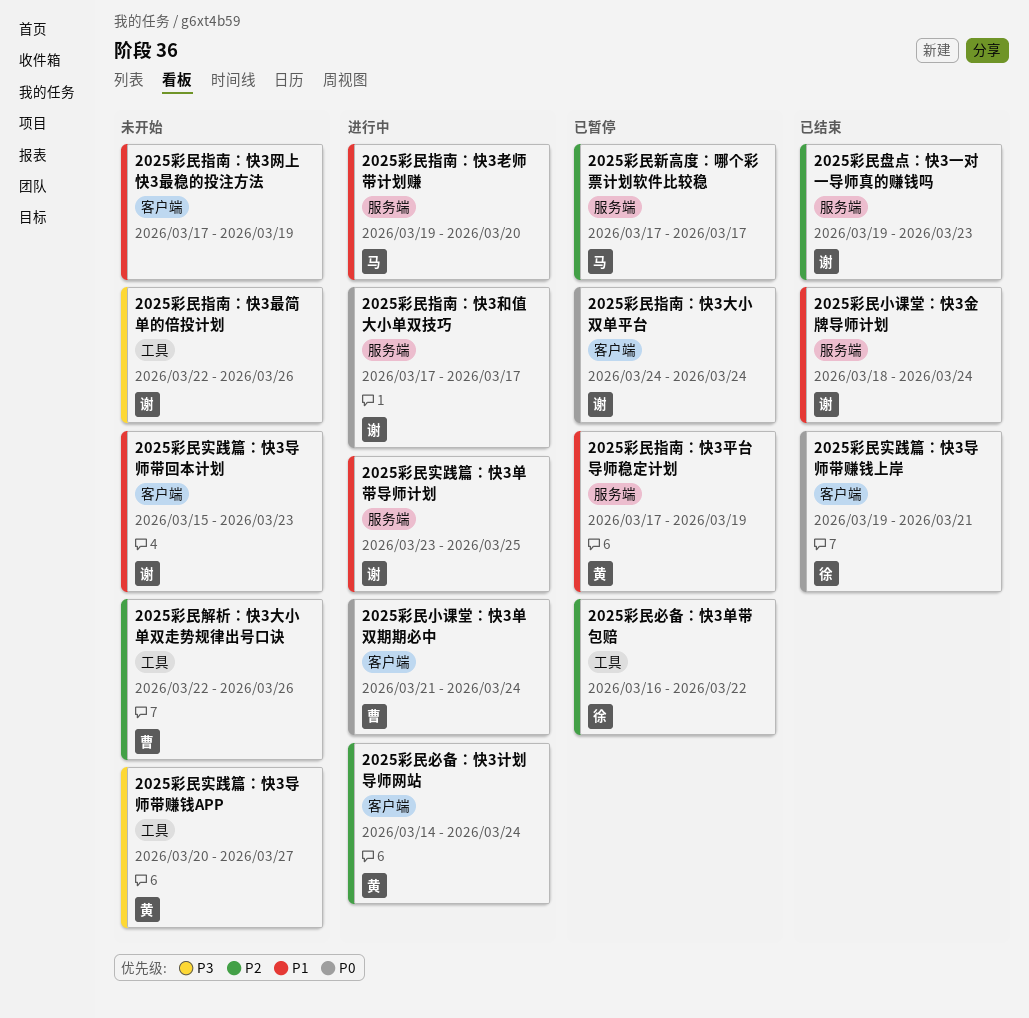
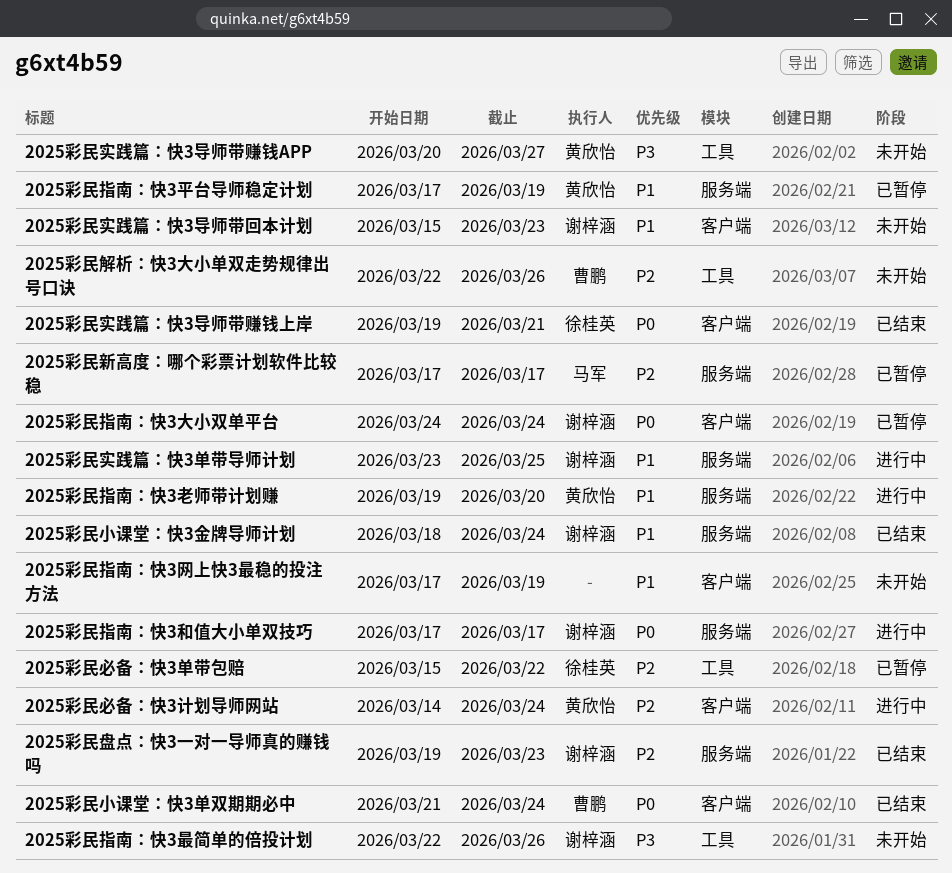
2025彩民小课堂：快3单双期期必中, status: 进行中 -> 已结束
2025彩民必备：快3单带包赔, start: Mar 16 -> Mar 15
2025彩民指南：快3老师带计划赚, owner: 马军 -> 黄欣怡

